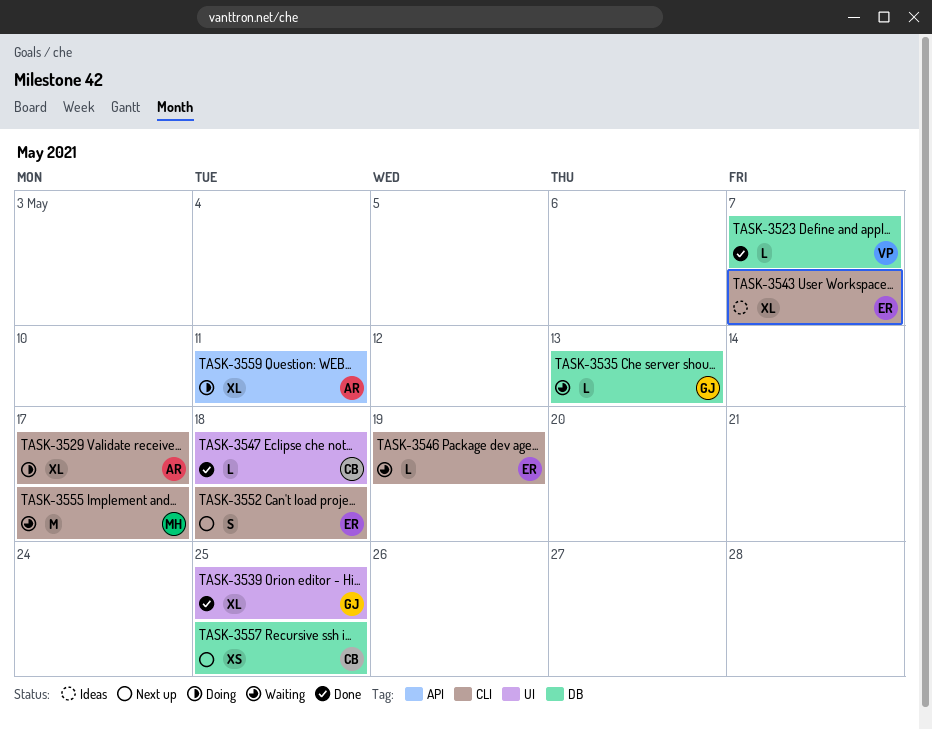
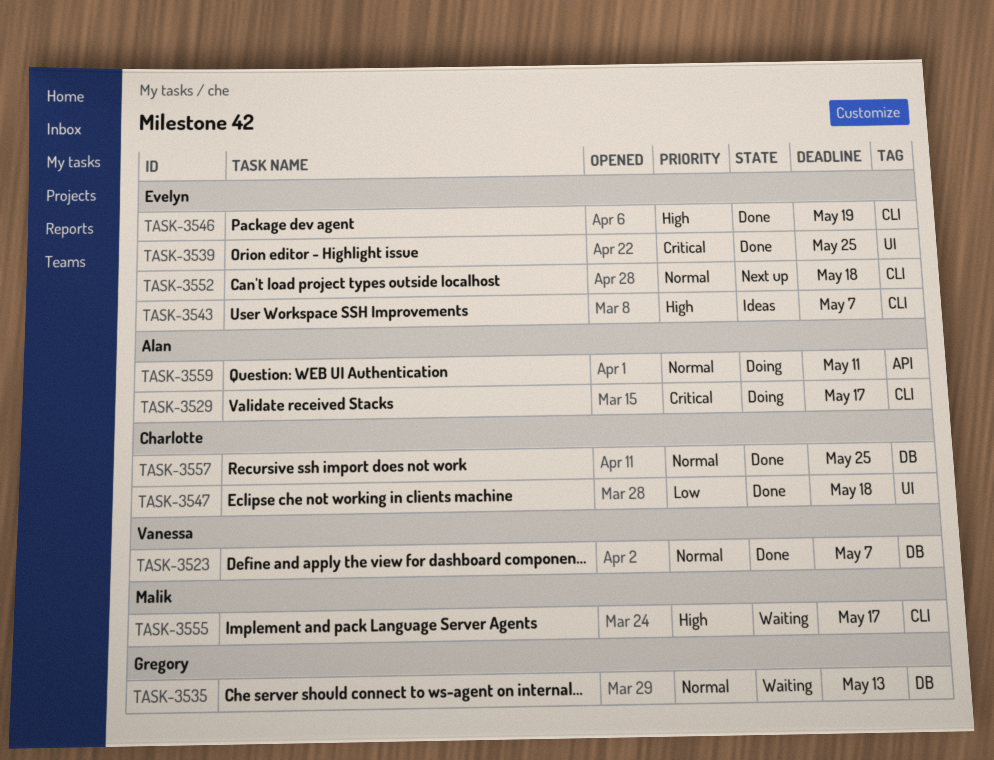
TASK-3539, owner: Gregory -> Evelyn
TASK-3546, status: Waiting -> Done
TASK-3557, status: Next up -> Done

